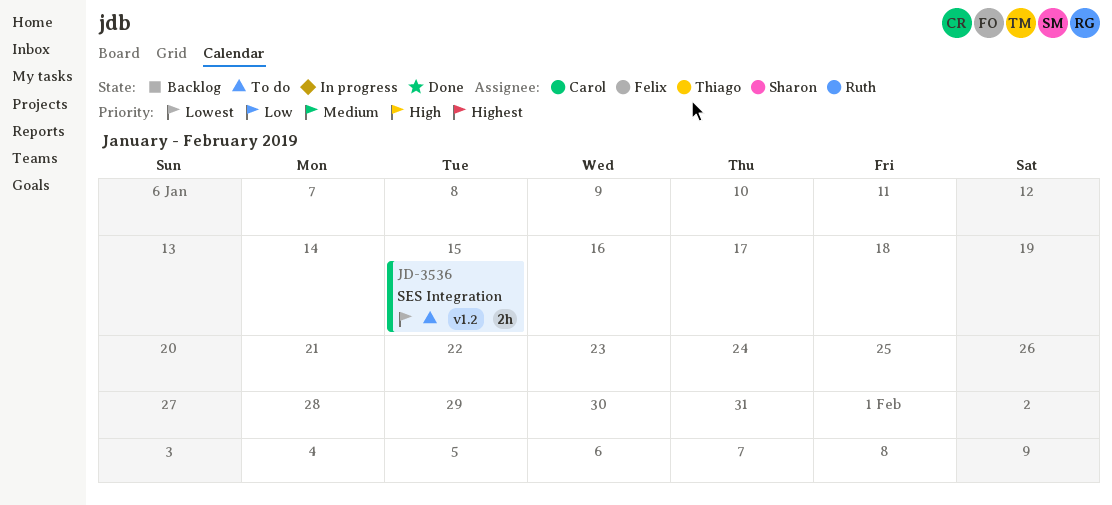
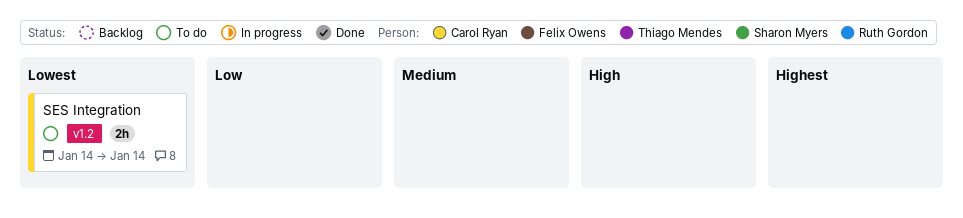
SES Integration, due: Jan 15 -> Jan 14

